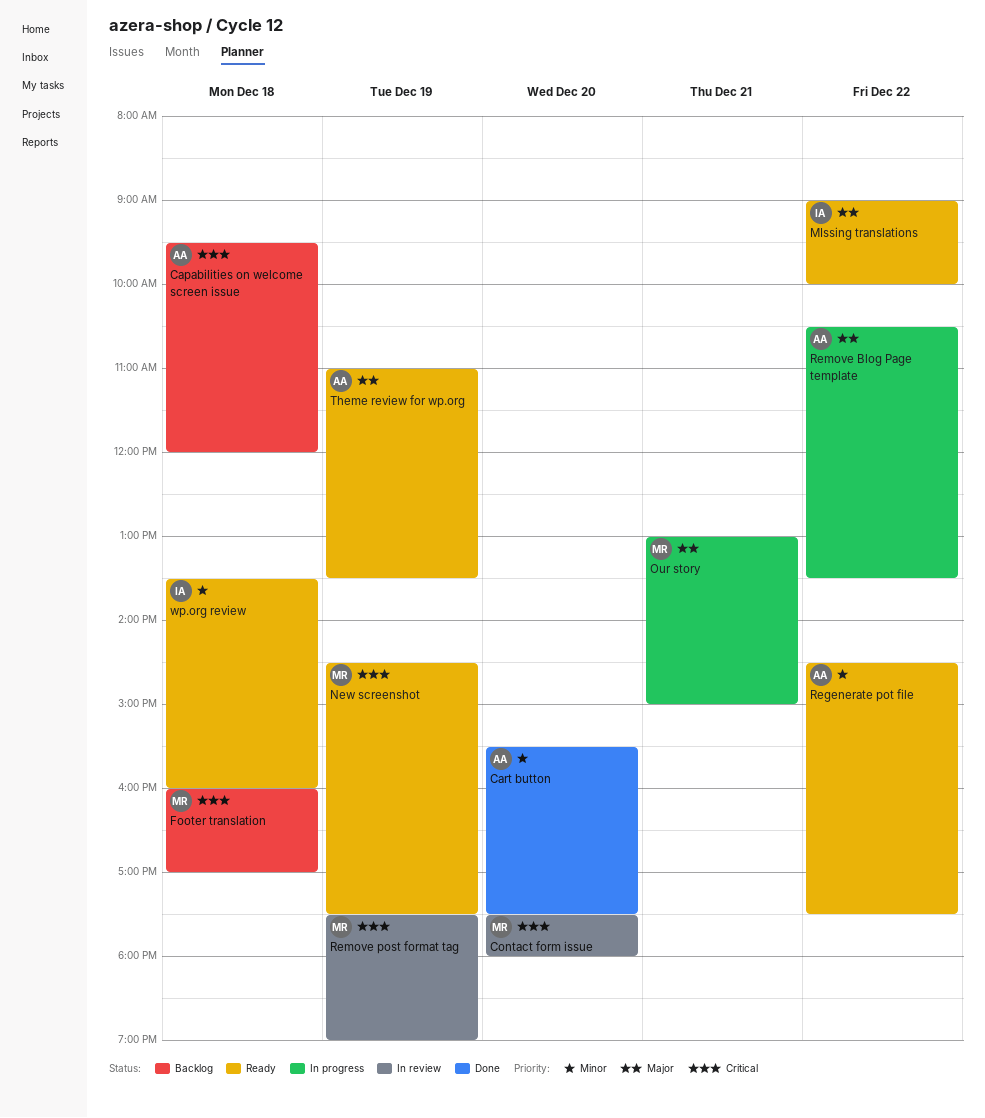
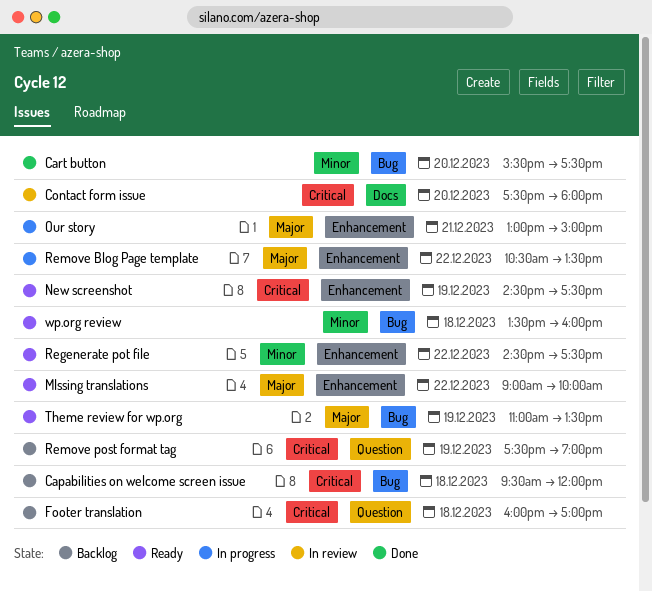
Remove post format tag, status: In review -> Backlog

